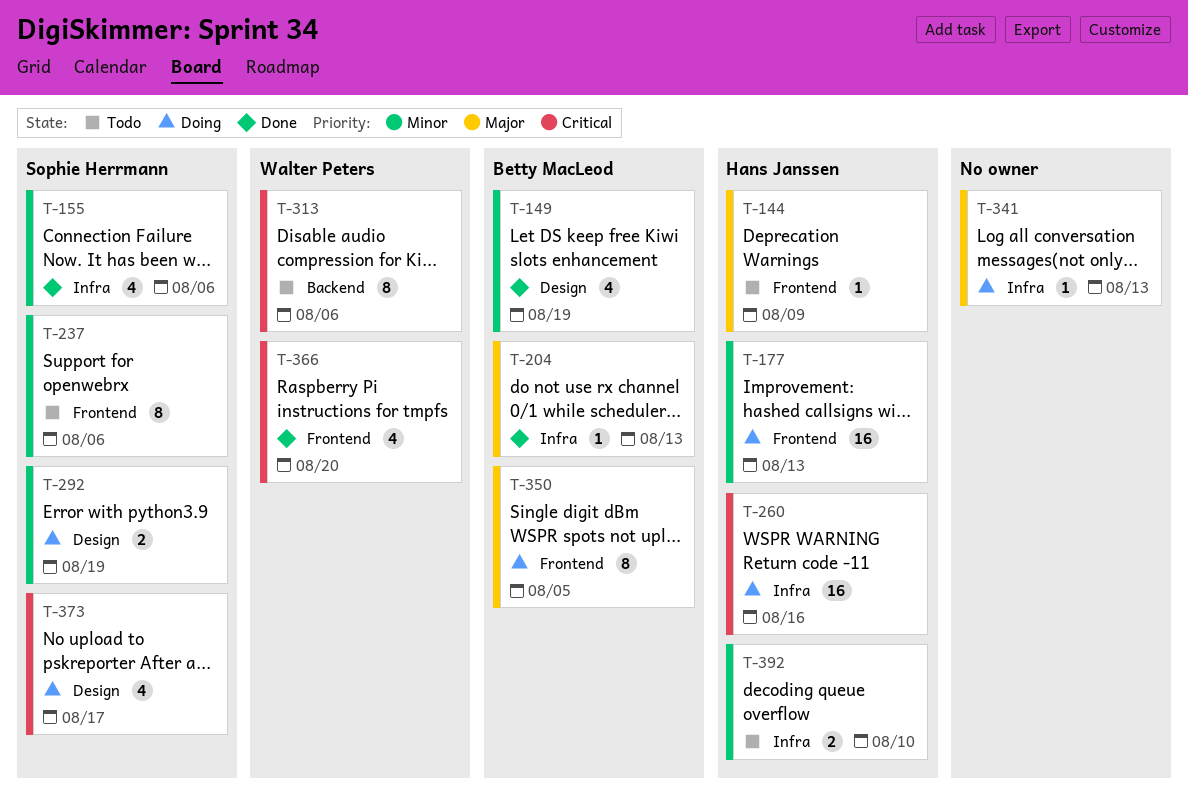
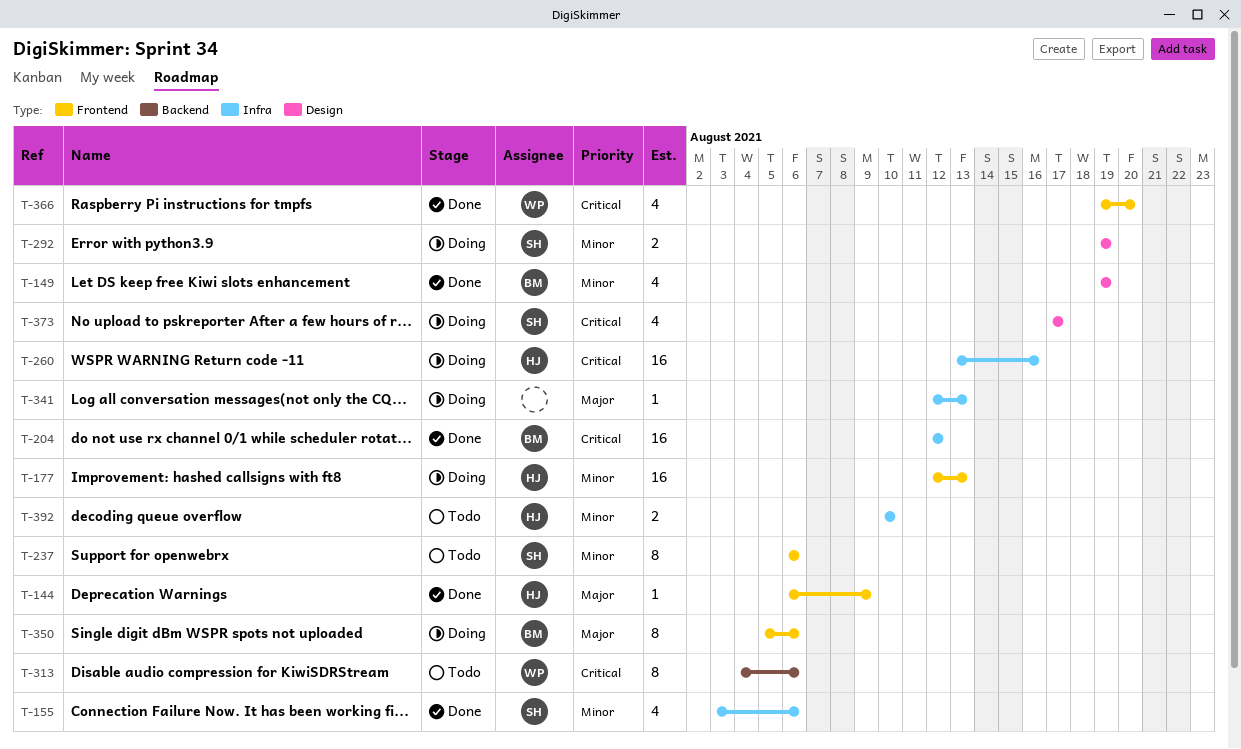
T-144, status: Todo -> Done
T-204, priority: Major -> Critical
T-204, estimate: 1 -> 16
T-204, due: Aug 13 -> Aug 12
T-350, due: Aug 5 -> Aug 6

